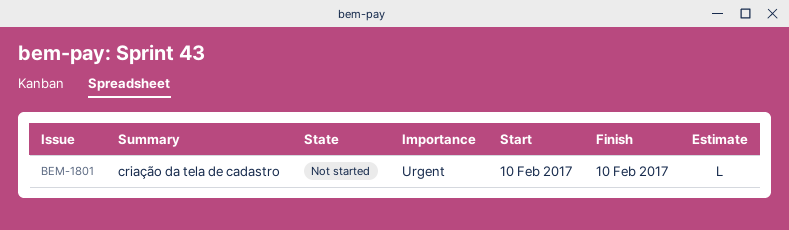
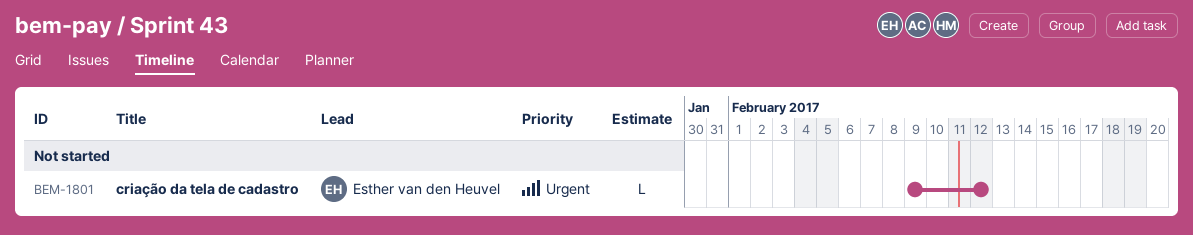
BEM-1801, start: Feb 10 -> Feb 9
BEM-1801, due: Feb 10 -> Feb 12

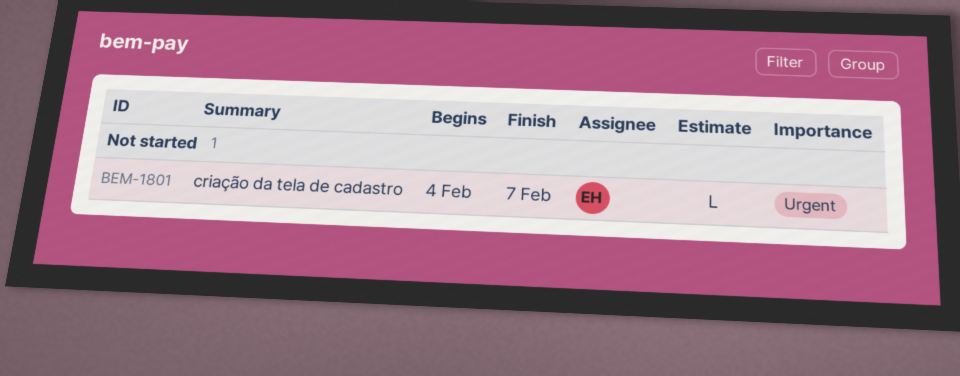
BEM-1801, start: Feb 9 -> Feb 4
BEM-1801, due: Feb 12 -> Feb 7

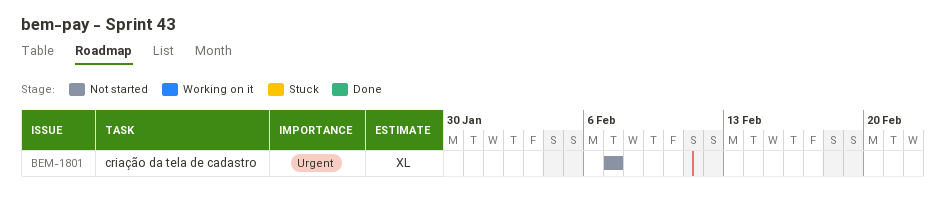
BEM-1801, estimate: L -> XL
BEM-1801, start: Feb 4 -> Feb 7

